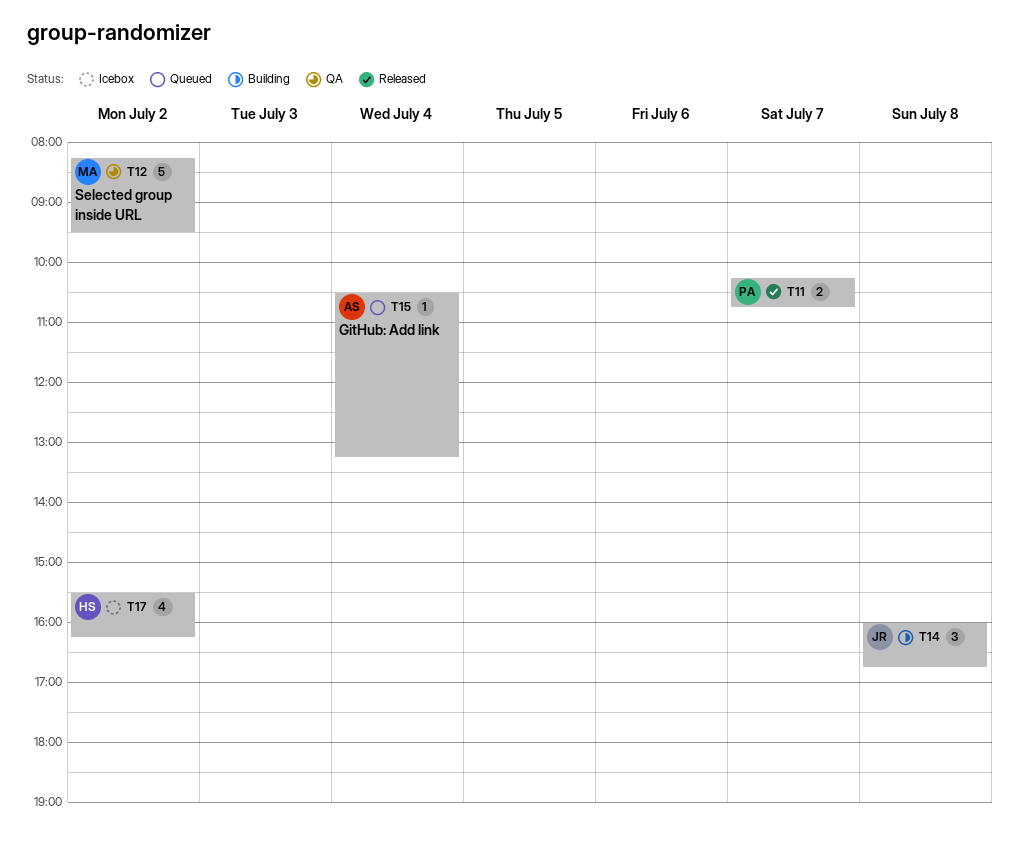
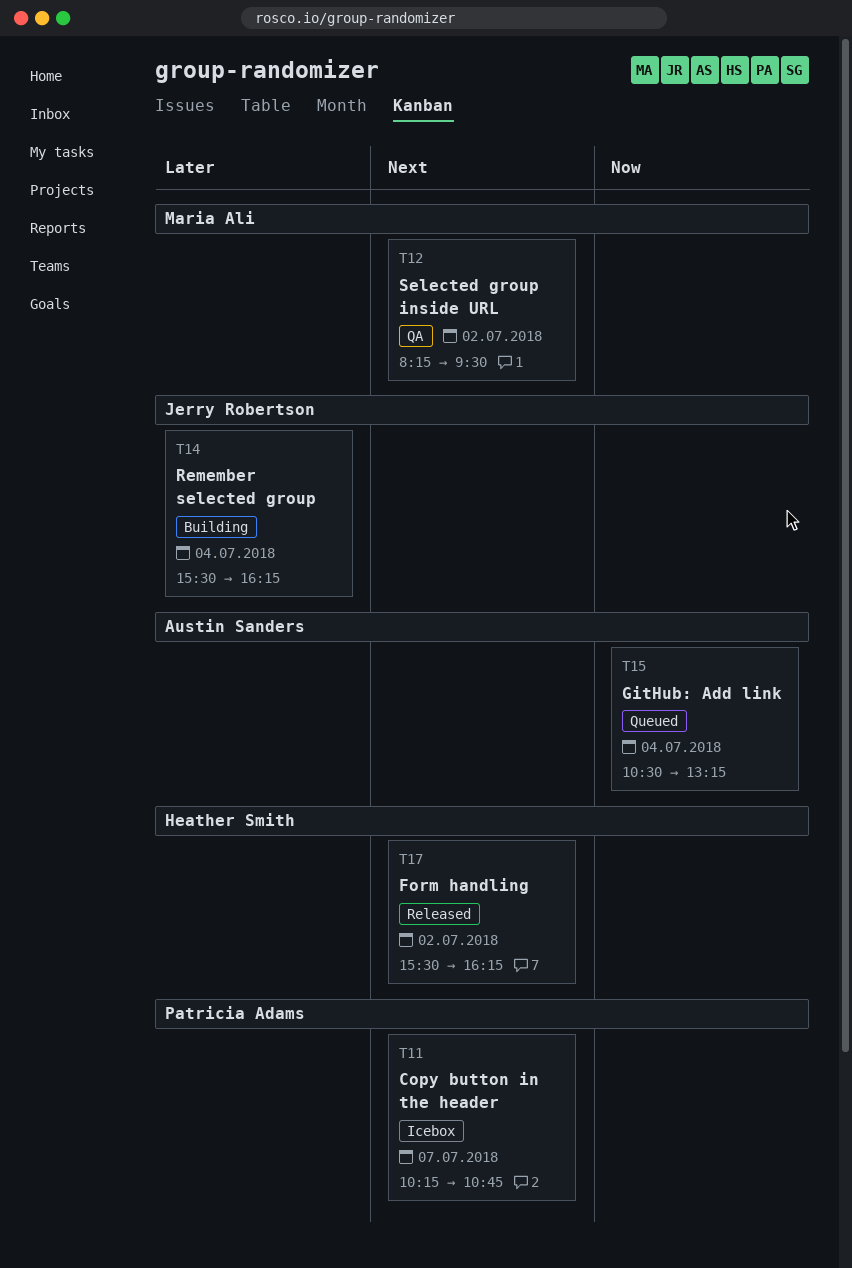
T11, status: Released -> Icebox
T14, day: Jul 8 -> Jul 4
T14, begins: 16:00 -> 15:30
T14, ends: 16:45 -> 16:15
T17, status: Icebox -> Released

